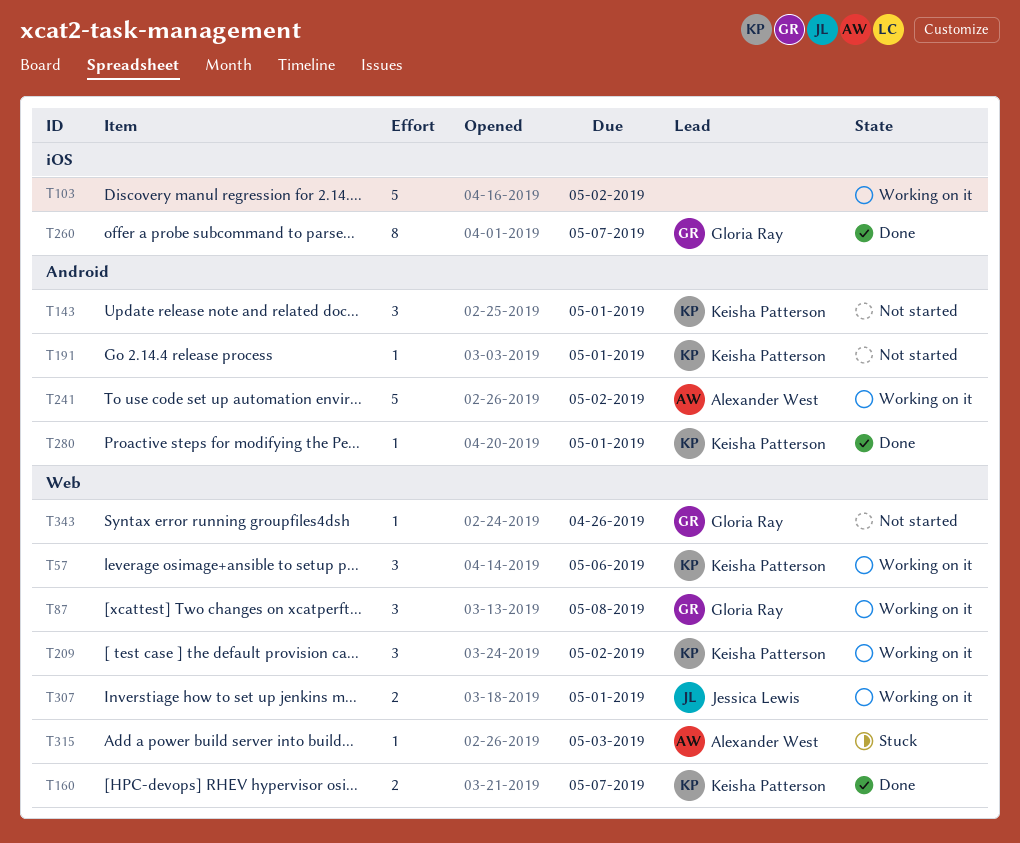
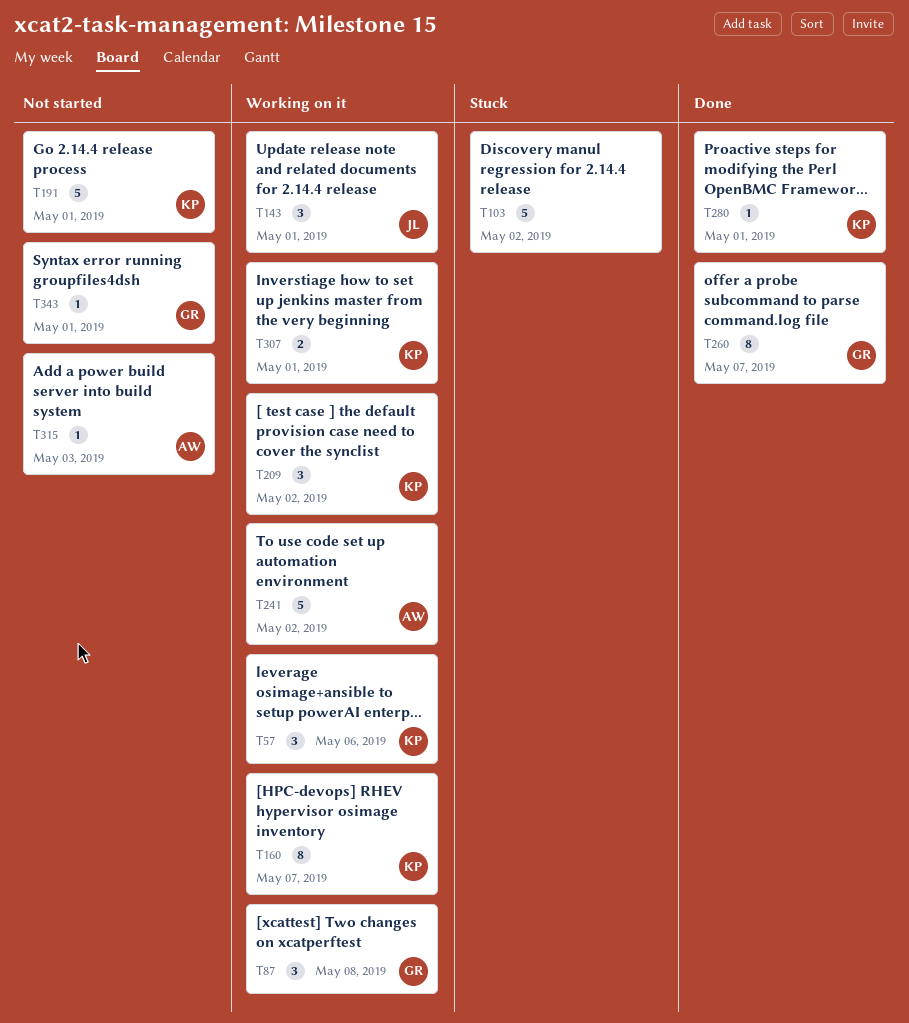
T103, status: Working on it -> Stuck
T143, status: Not started -> Working on it
T143, owner: Keisha Patterson -> Jessica Lewis
T160, status: Done -> Working on it
T160, estimate: 2 -> 8
T191, estimate: 1 -> 5
T307, owner: Jessica Lewis -> Keisha Patterson
T315, status: Stuck -> Not started
T343, due: Apr 26 -> May 1

